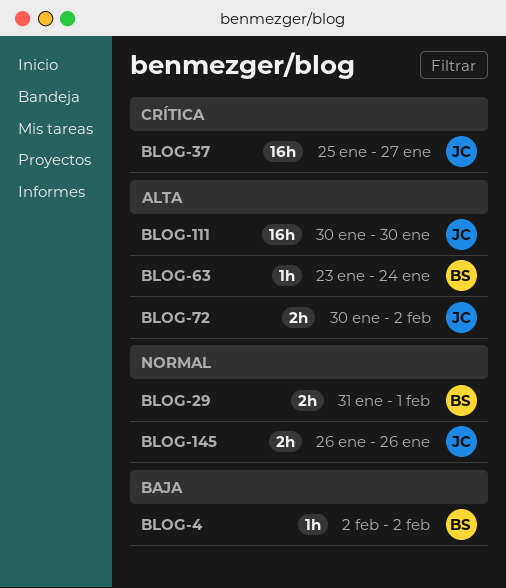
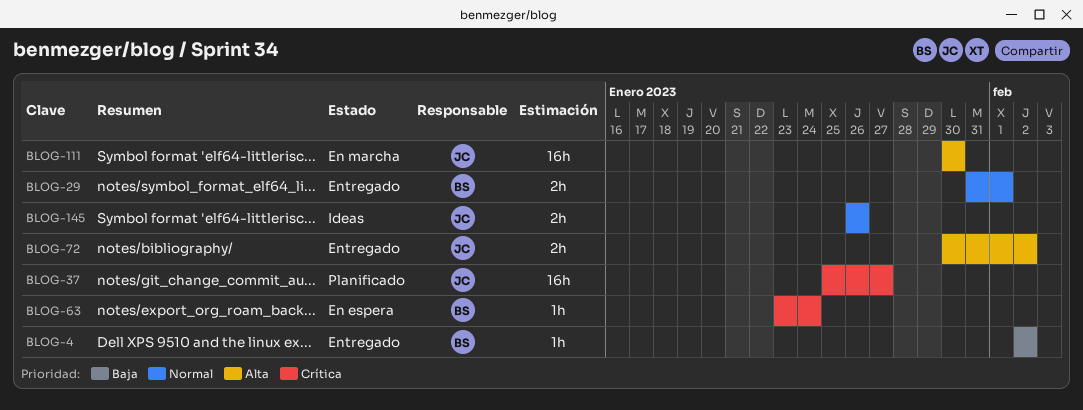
BLOG-63, priority: Alta -> Crítica

